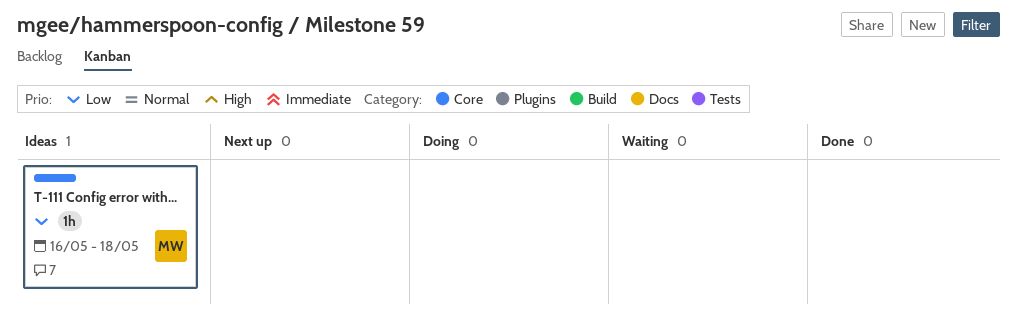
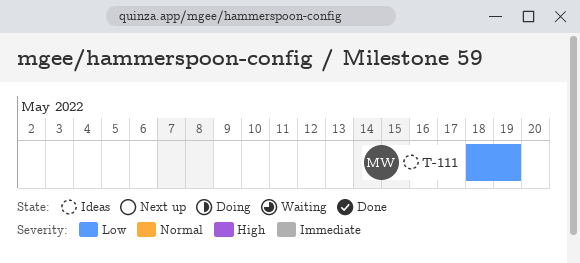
T-111, start: May 16 -> May 18
T-111, due: May 18 -> May 19

